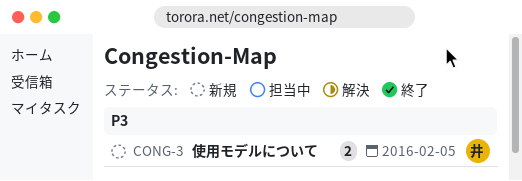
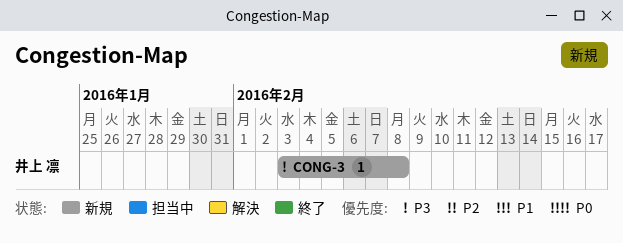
CONG-3, estimate: 2 -> 1
CONG-3, due: Feb 5 -> Feb 8

